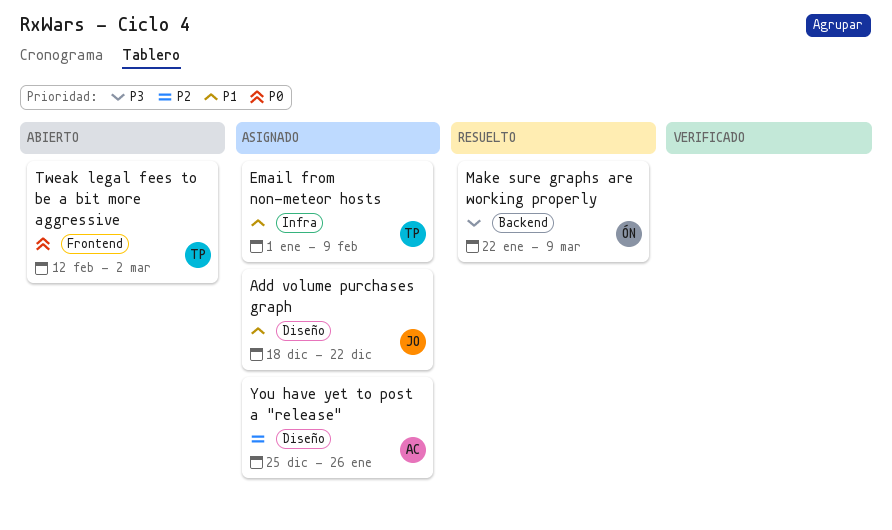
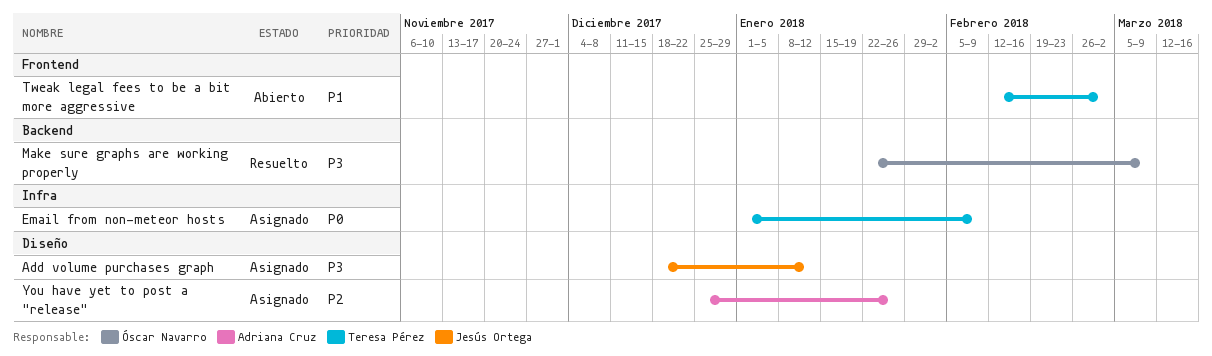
Add volume purchases graph, priority: P1 -> P3
Add volume purchases graph, due: Dec 22 -> Jan 12
Email from non-meteor hosts, priority: P1 -> P0
Tweak legal fees to be a bit more aggressive, priority: P0 -> P1

